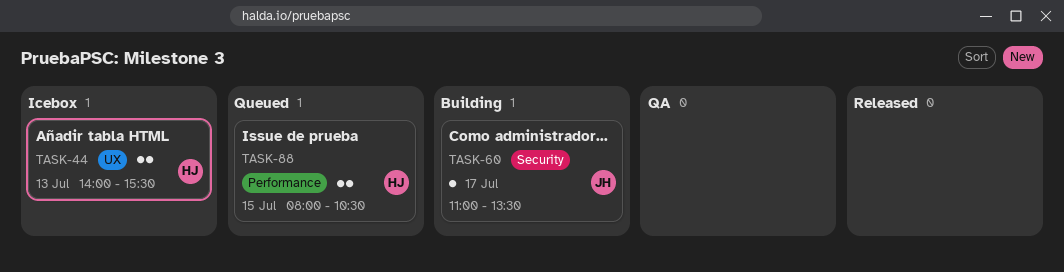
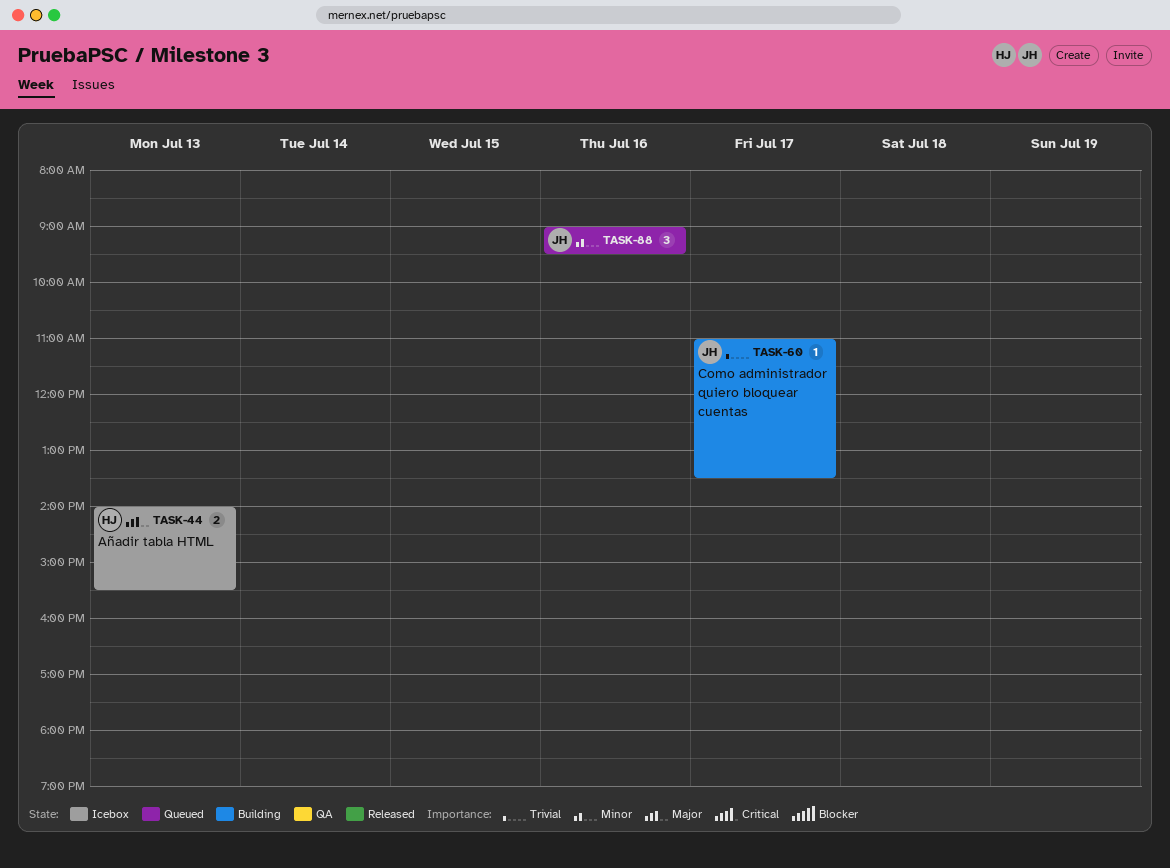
TASK-88, owner: HJ -> JH
TASK-88, estimate: 2 -> 3
TASK-88, day: Jul 15 -> Jul 16
TASK-88, begins: 08:00 -> 09:00
TASK-88, ends: 10:30 -> 09:30

